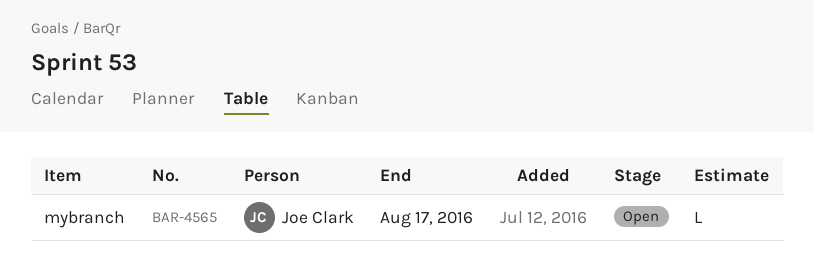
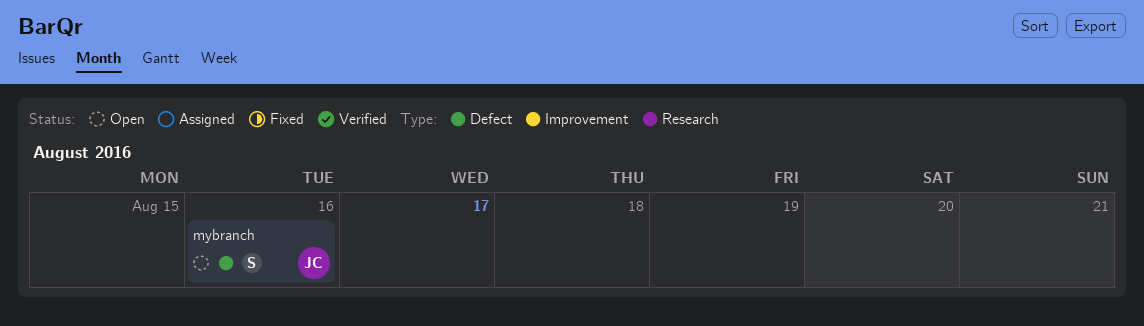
mybranch, estimate: L -> S
mybranch, due: Aug 17 -> Aug 16

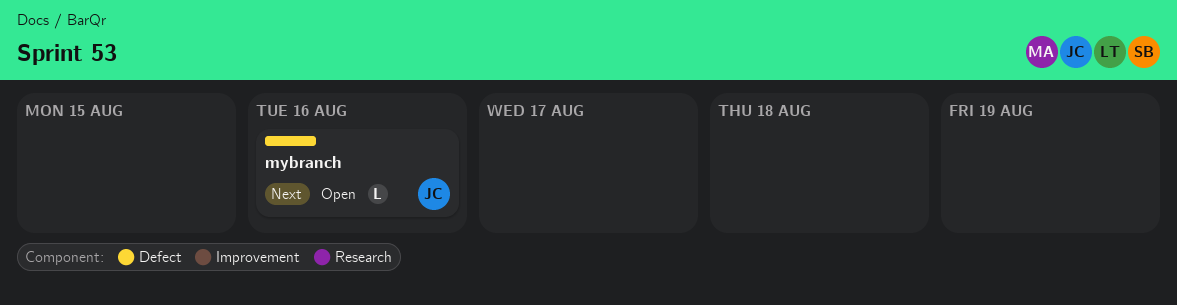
mybranch, estimate: S -> L

